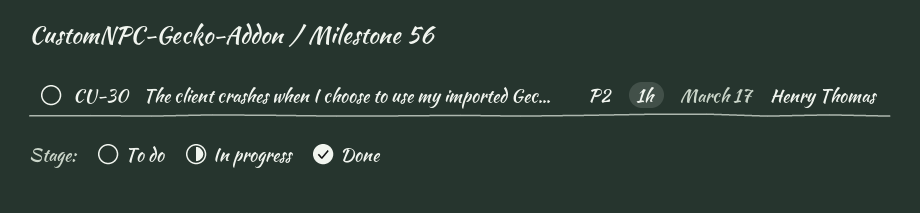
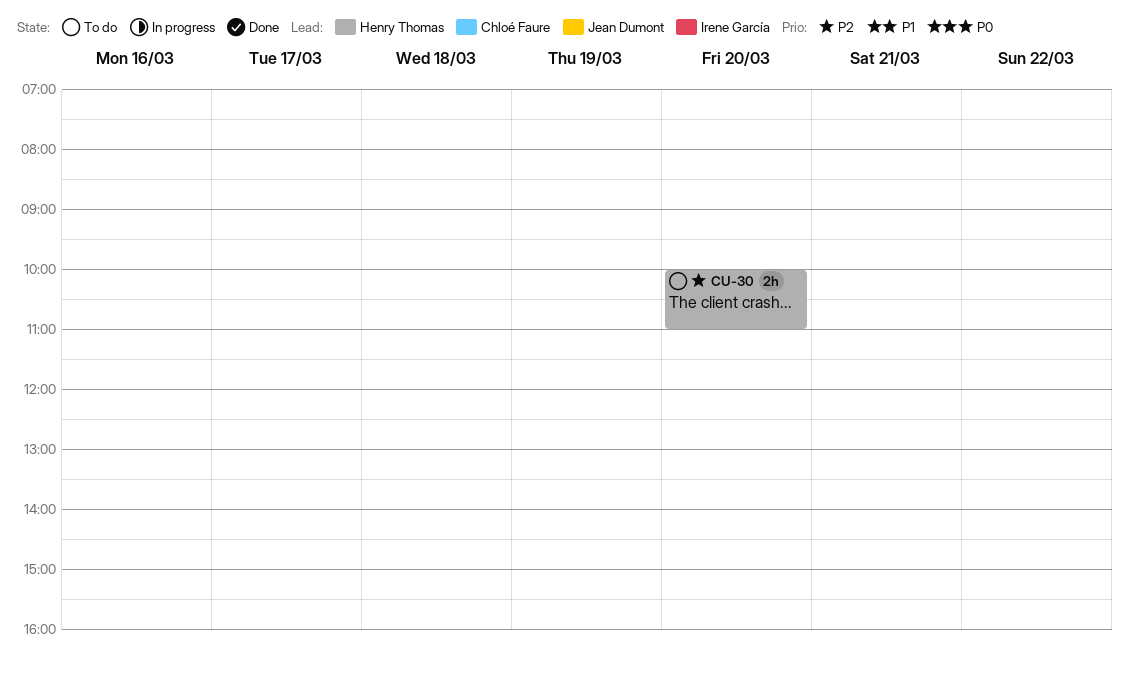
CU-30, estimate: 1h -> 2h
CU-30, day: Mar 17 -> Mar 20

